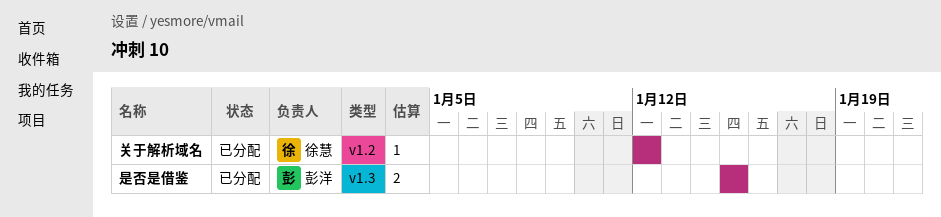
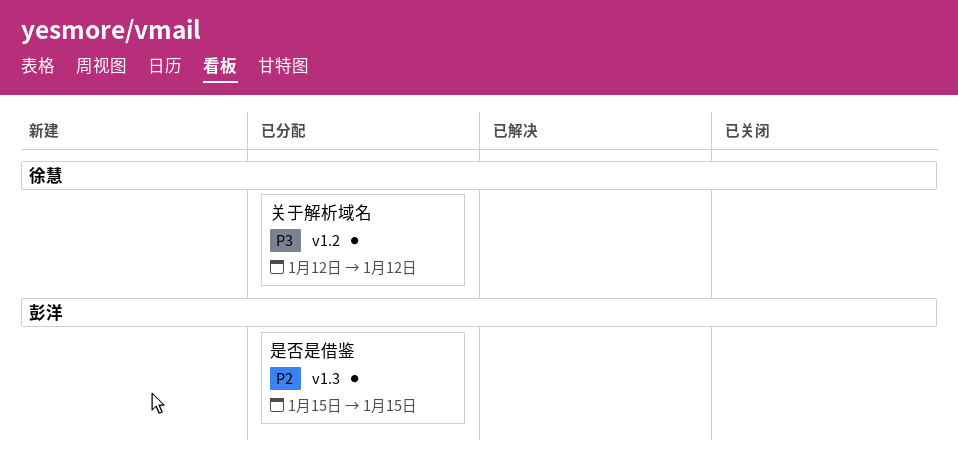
是否是借鉴, estimate: 2 -> 1

